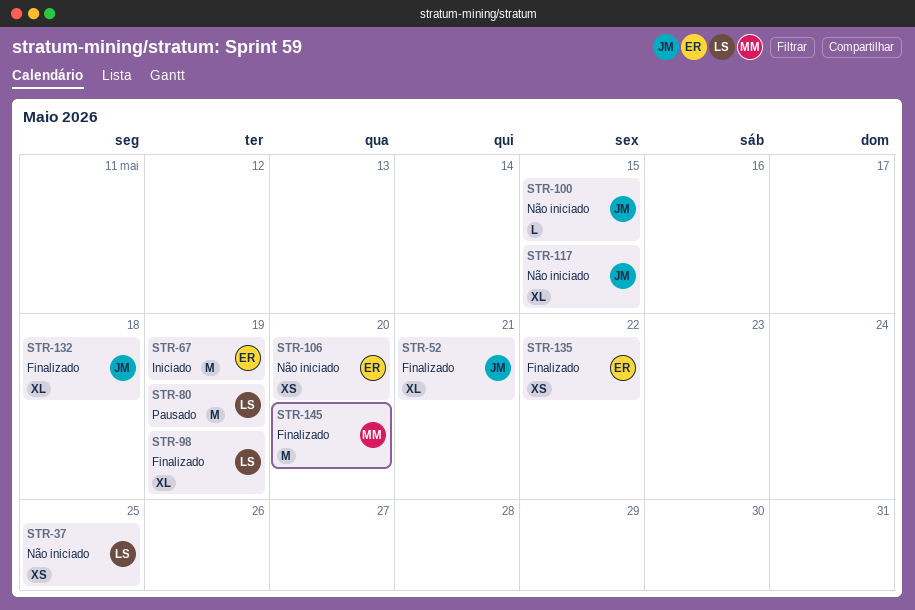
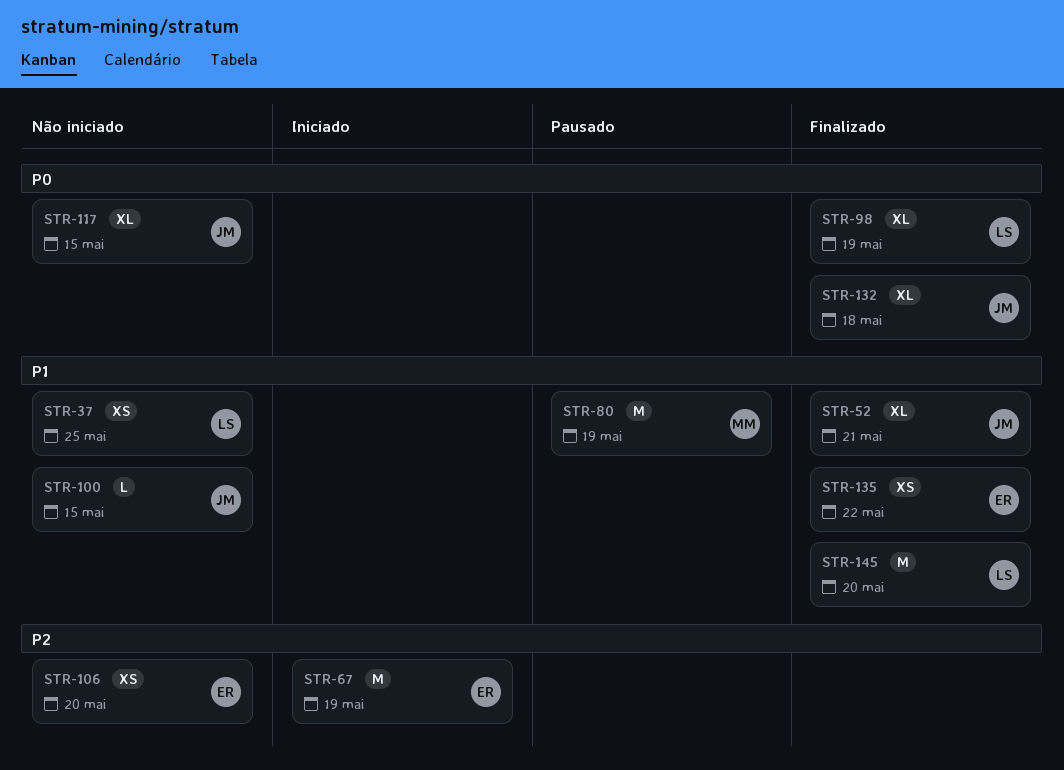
STR-80, owner: LS -> MM
STR-145, owner: MM -> LS

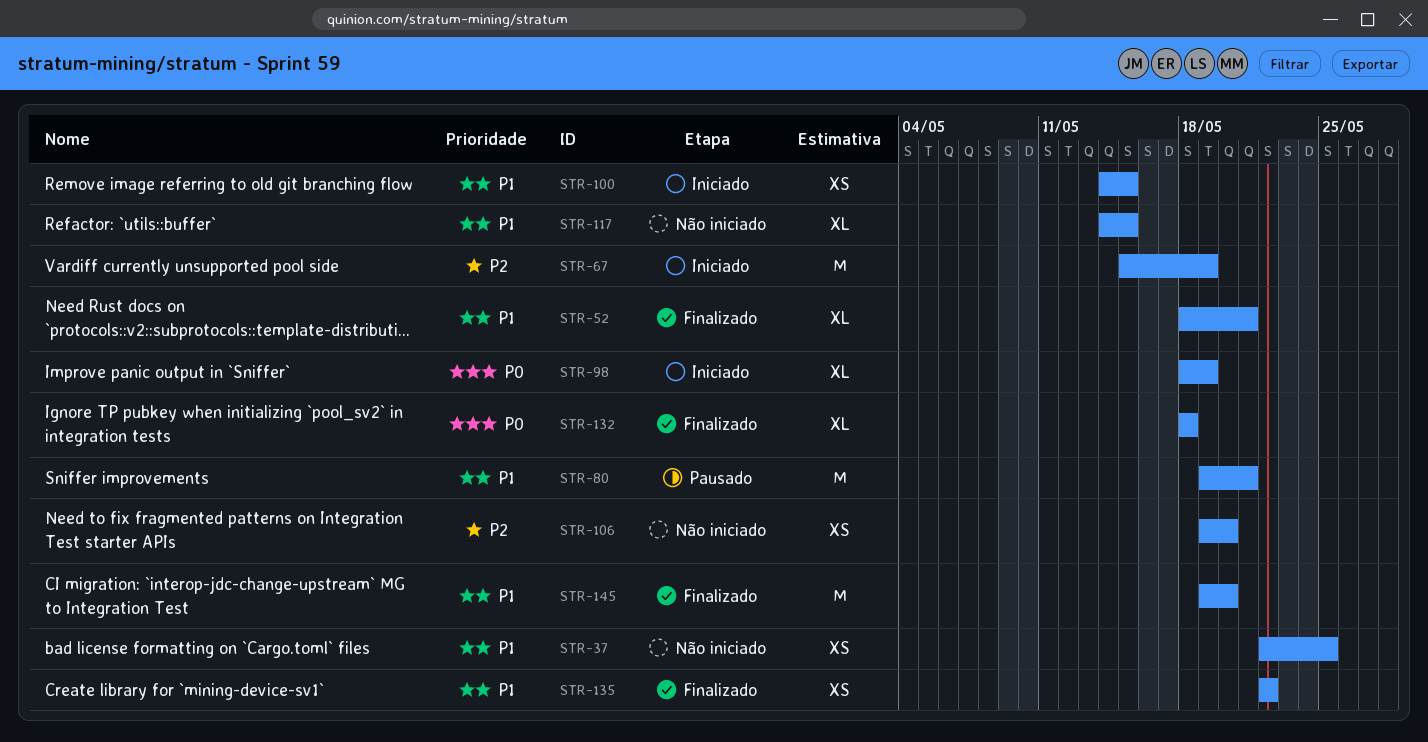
STR-80, due: May 19 -> May 21
STR-98, status: Finalizado -> Iniciado
STR-100, status: Não iniciado -> Iniciado
STR-100, estimate: L -> XS
STR-117, priority: P0 -> P1

